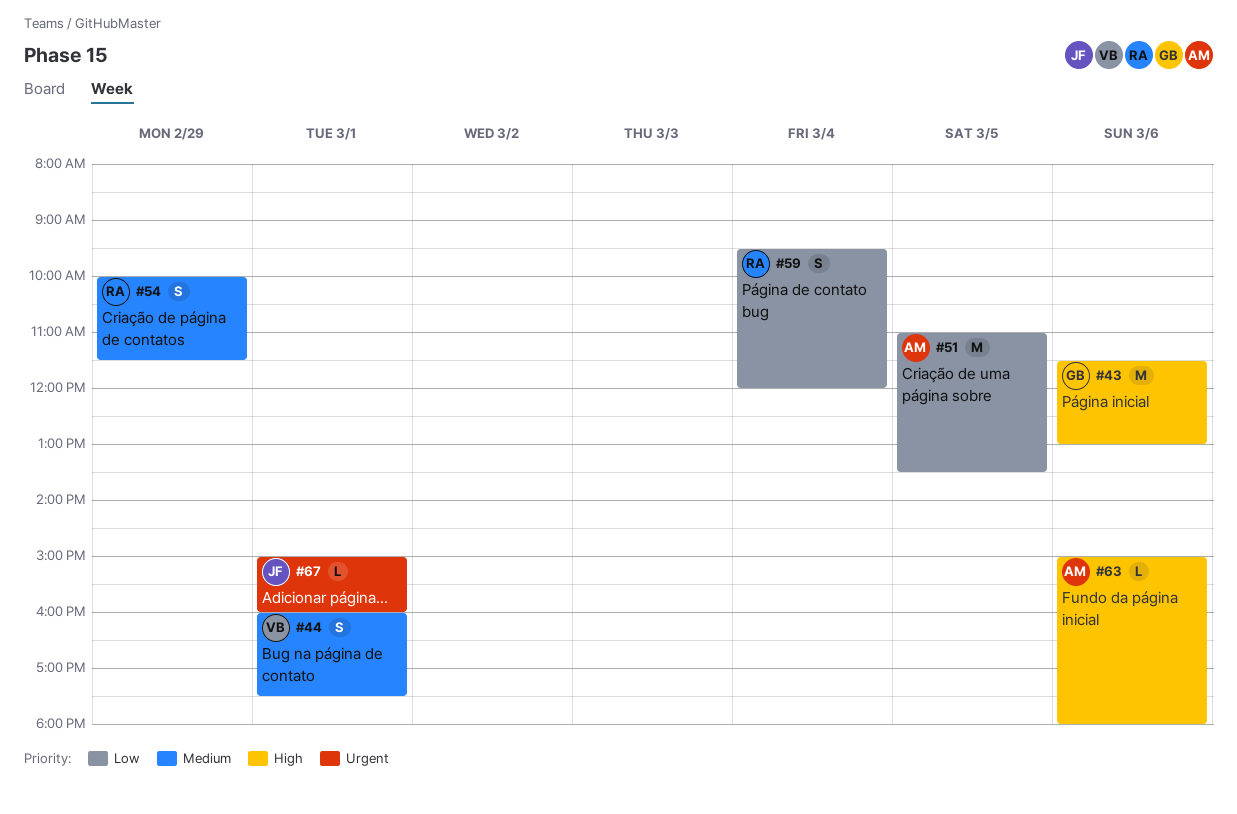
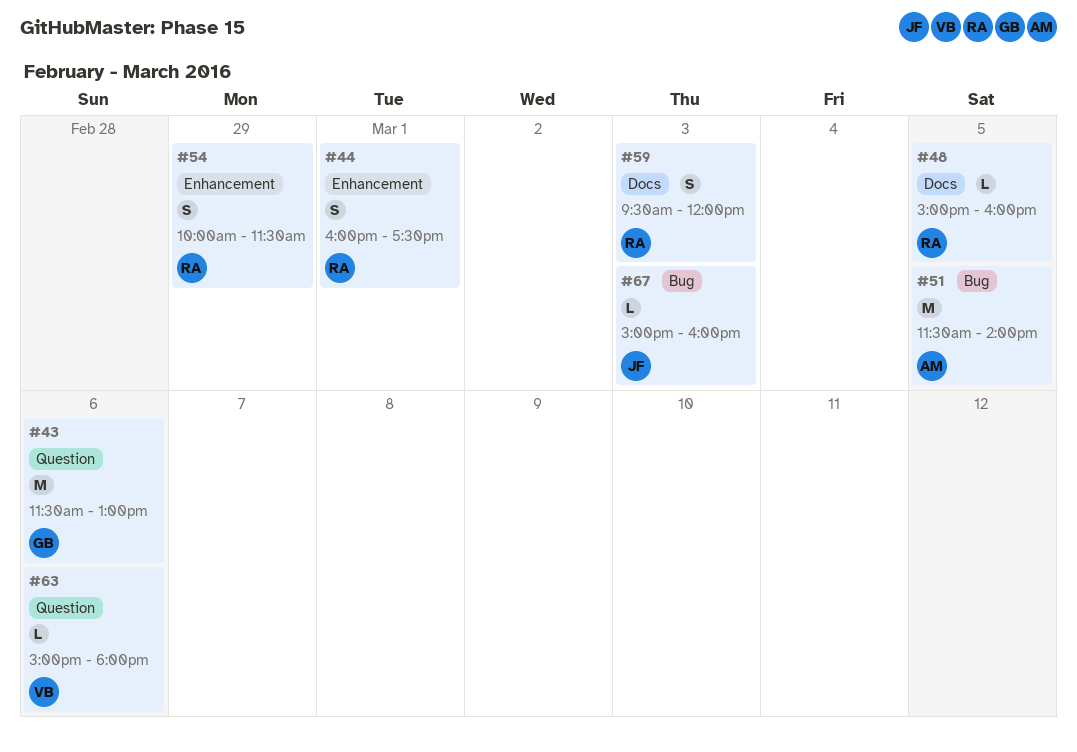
#44, owner: VB -> RA
#48: none -> present
#51, begins: 11:00 -> 11:30
#51, ends: 13:30 -> 14:00
#59, day: Mar 4 -> Mar 3
#63, owner: AM -> VB
#67, day: Mar 1 -> Mar 3

